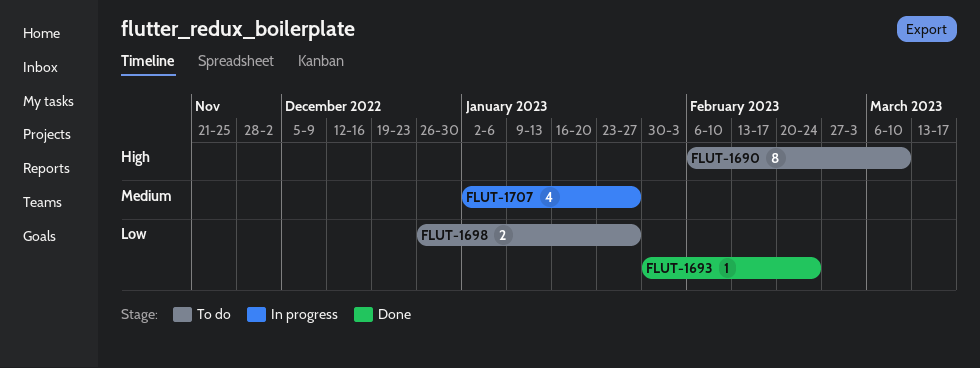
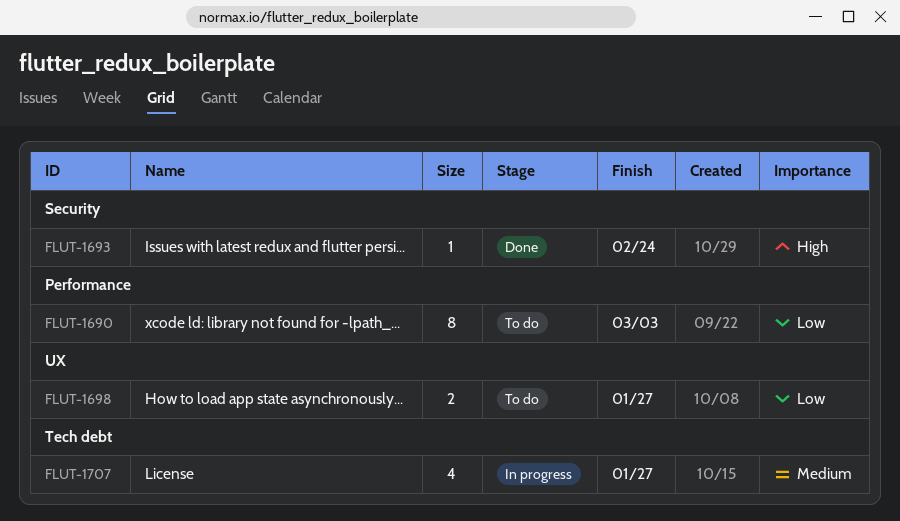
FLUT-1690, priority: High -> Low
FLUT-1690, due: Mar 10 -> Mar 3
FLUT-1693, priority: Low -> High

